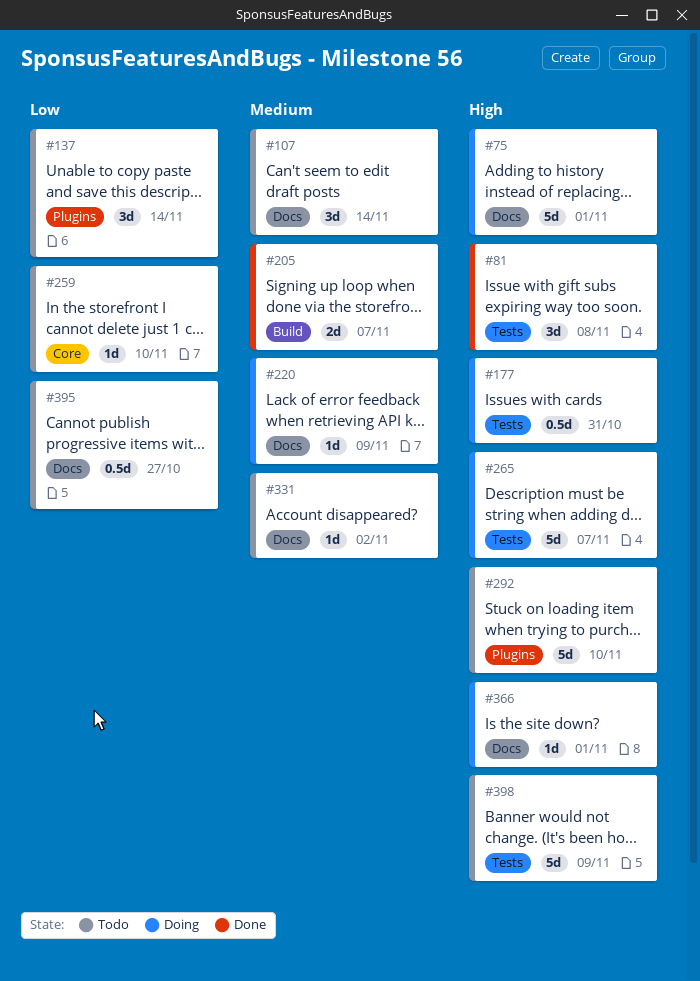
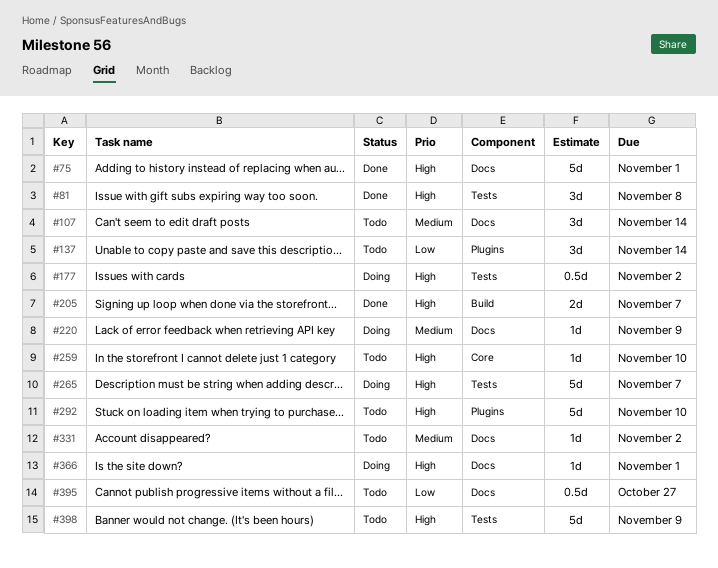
#75, status: Doing -> Done
#177, due: Oct 31 -> Nov 2
#205, priority: Medium -> High
#259, priority: Low -> High

